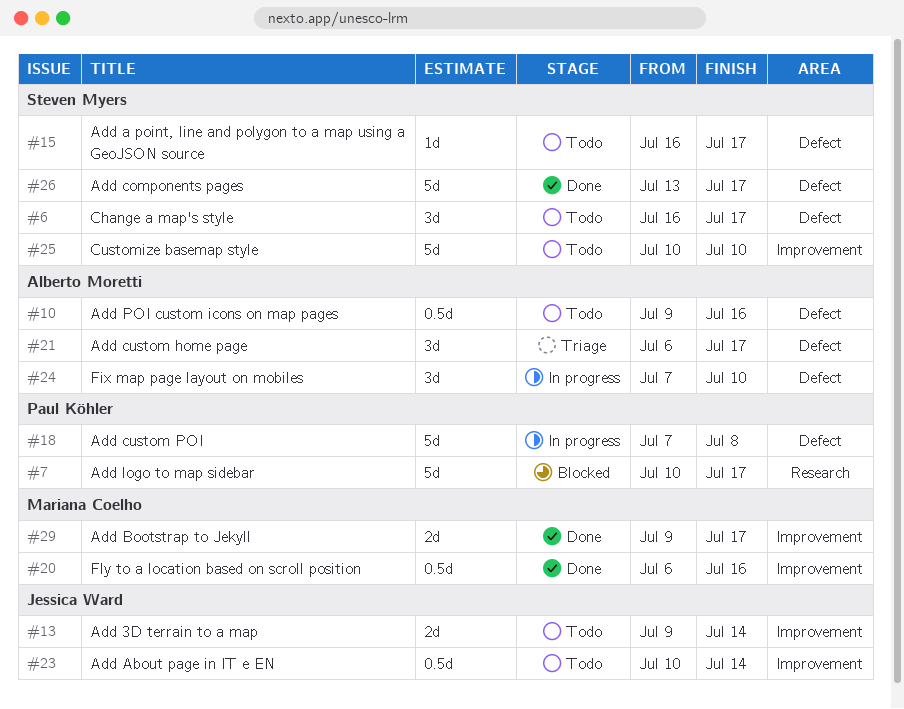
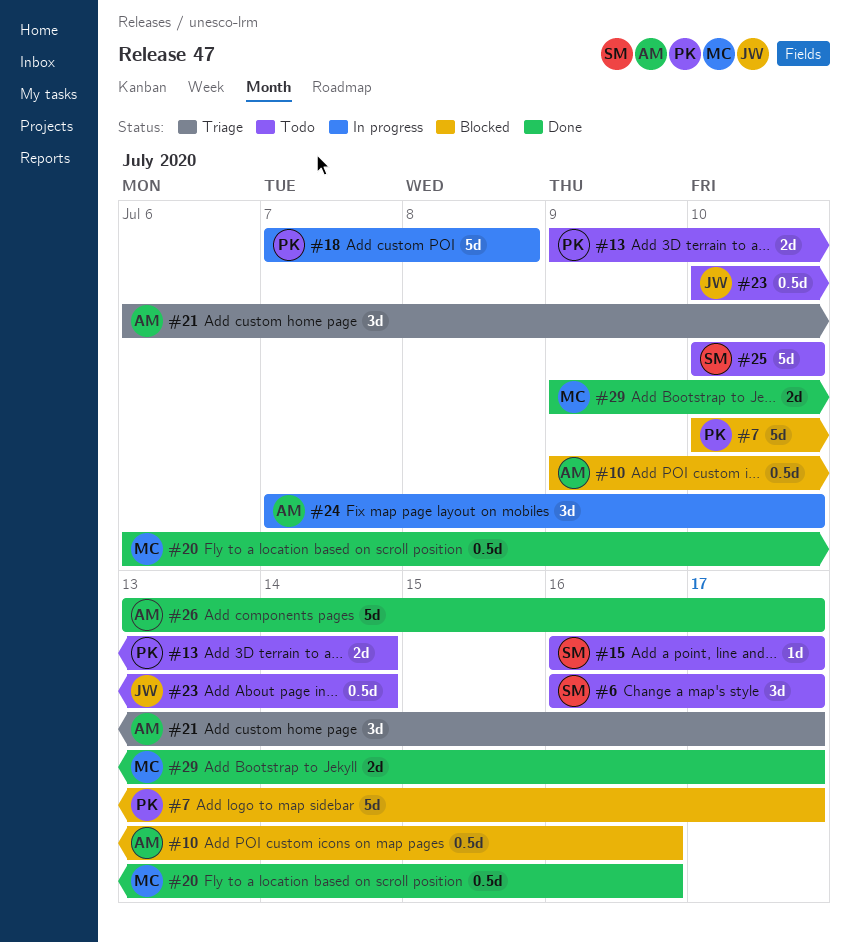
#10, status: Todo -> Blocked
#13, owner: Jessica Ward -> Paul Köhler
#26, owner: Steven Myers -> Alberto Moretti

